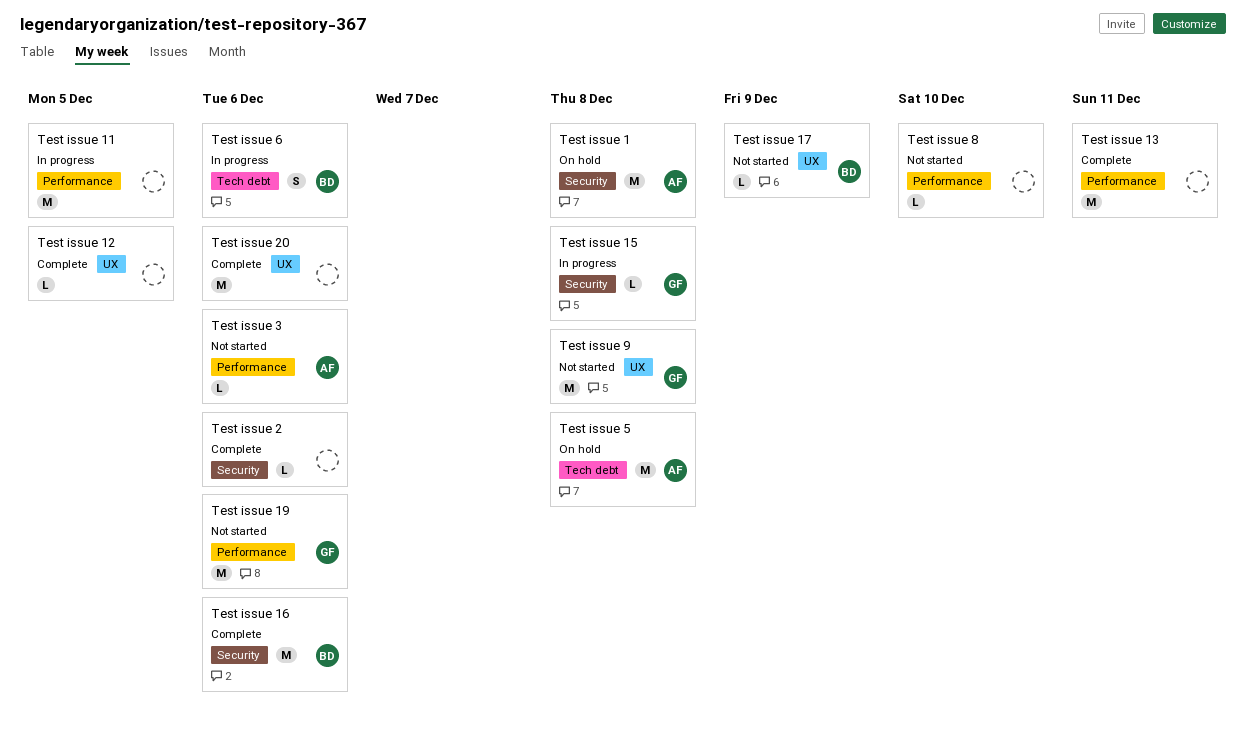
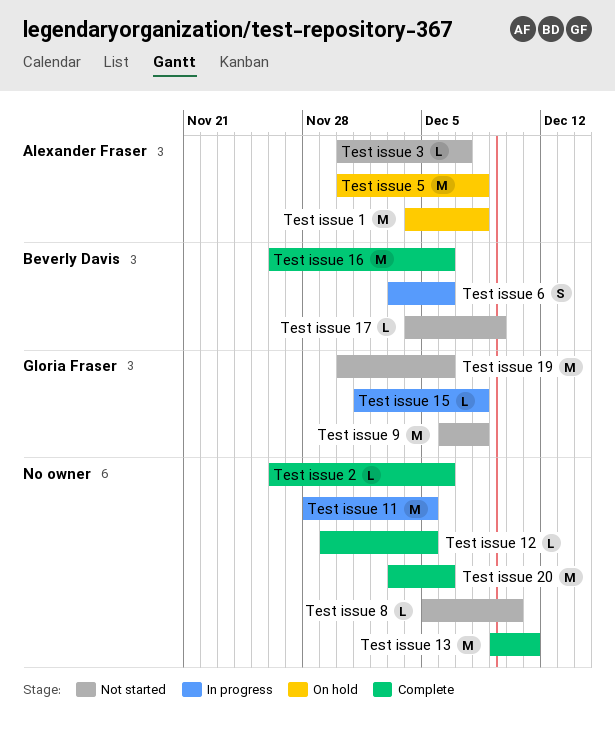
Test issue 3, due: Dec 6 -> Dec 7

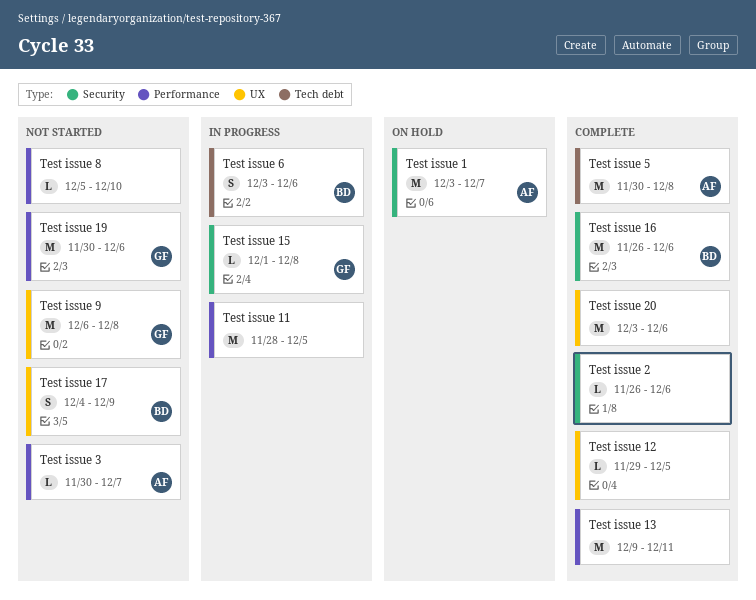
Test issue 1, start: Dec 4 -> Dec 3
Test issue 1, due: Dec 8 -> Dec 7
Test issue 17, estimate: L -> S
Test issue 5, status: On hold -> Complete

